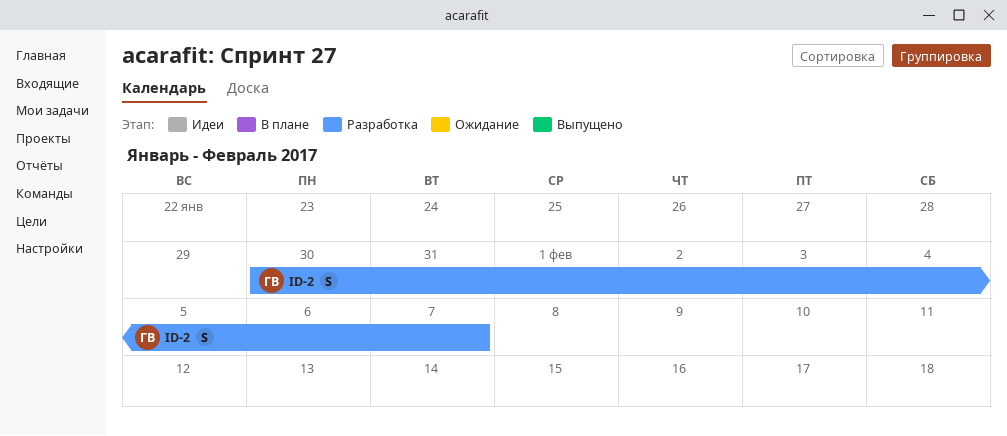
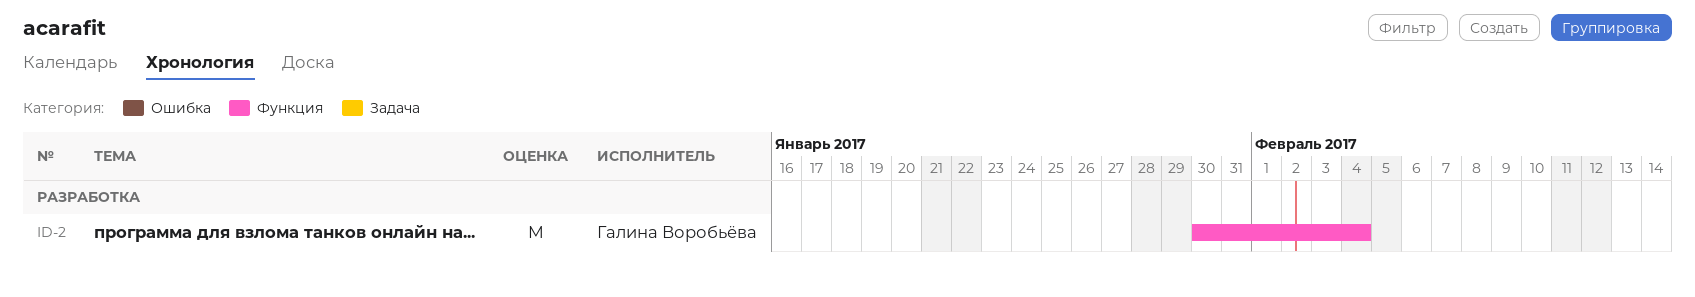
ID-2, estimate: S -> M
ID-2, due: Feb 7 -> Feb 4

